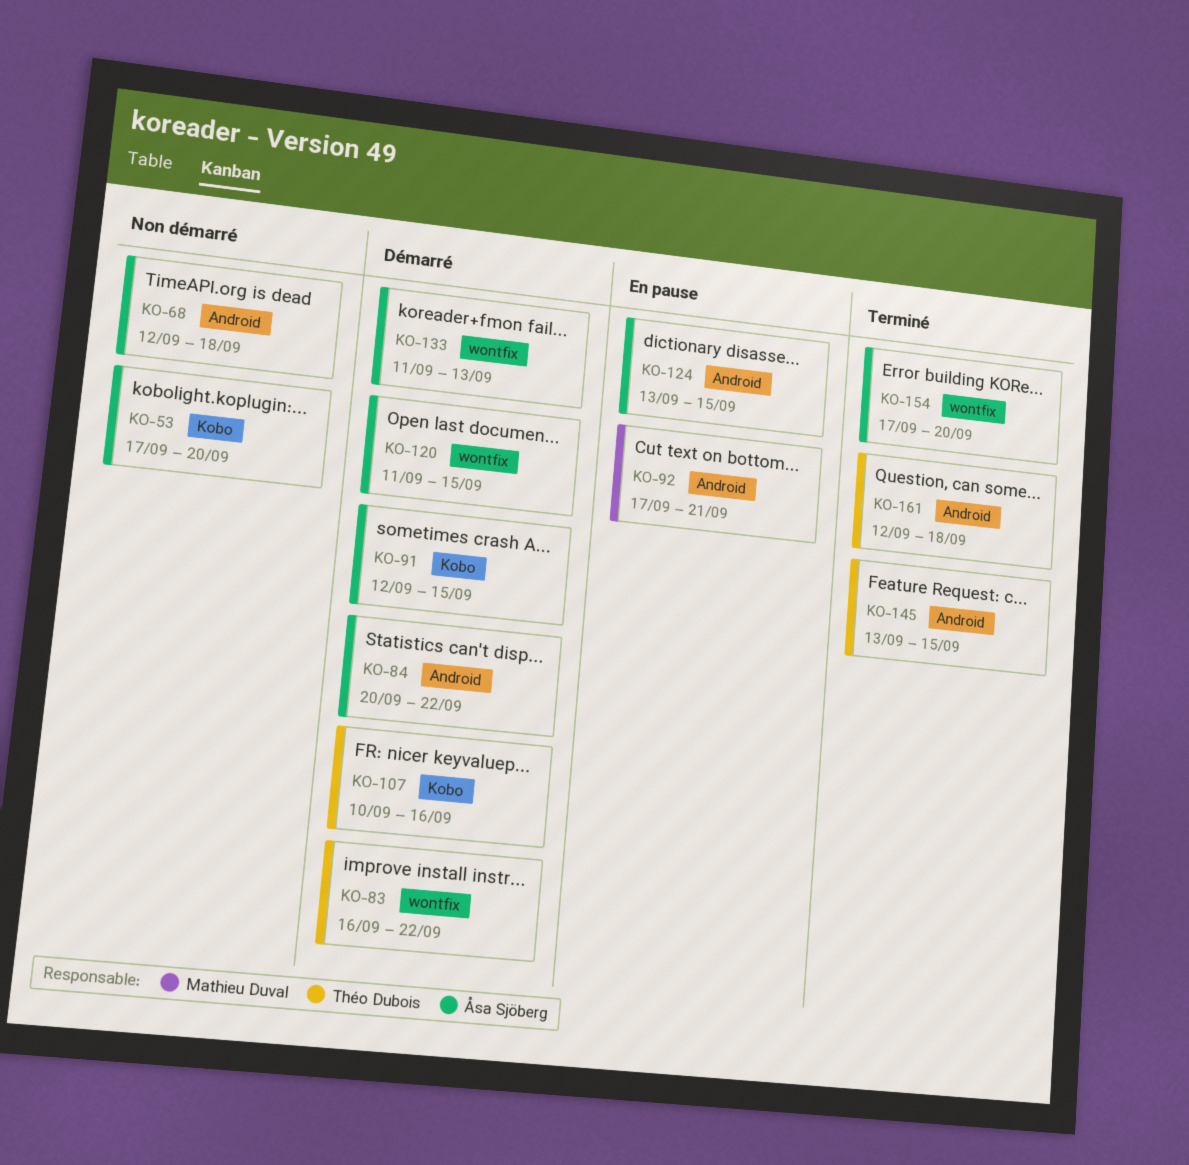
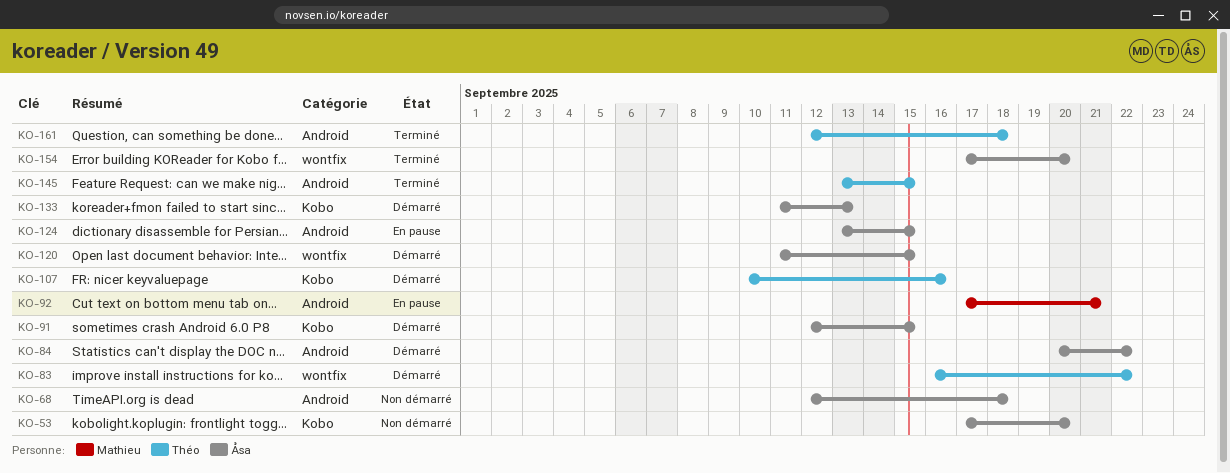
KO-133, label: wontfix -> Kobo

